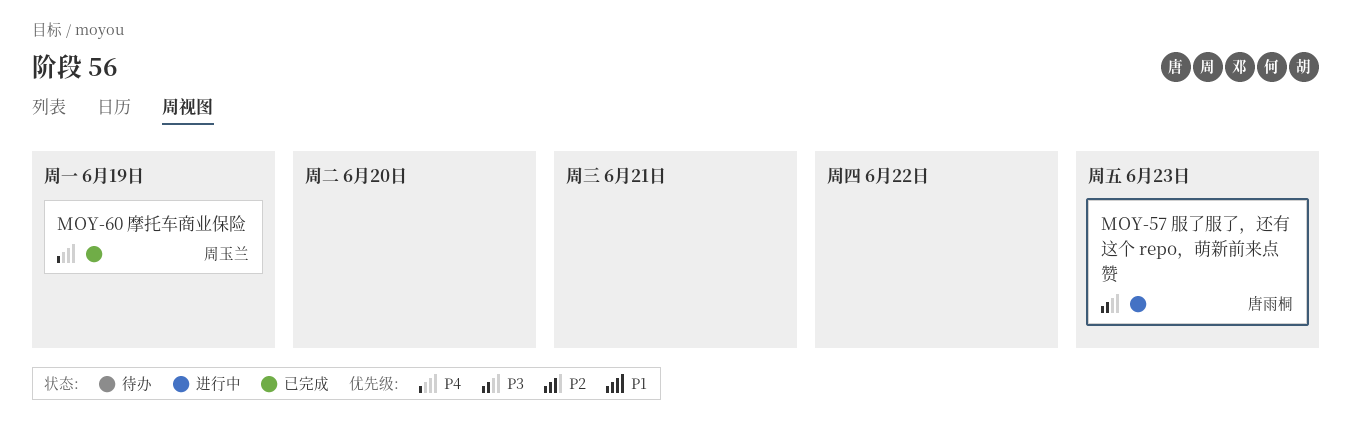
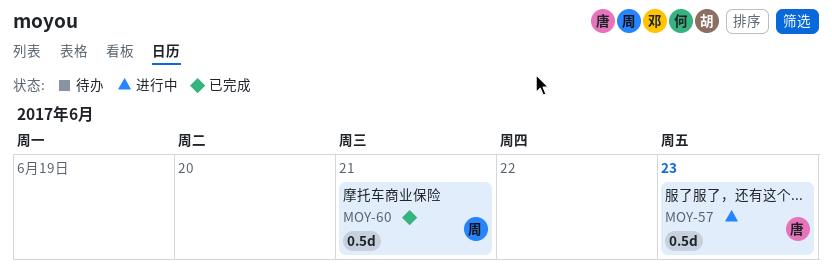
MOY-60, due: Jun 19 -> Jun 21

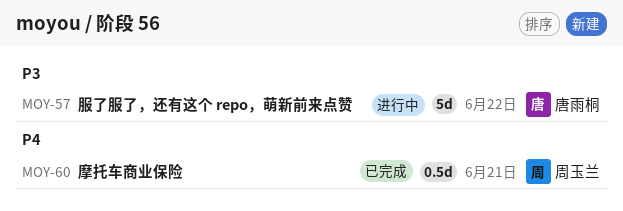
MOY-57, estimate: 0.5d -> 5d
MOY-57, due: Jun 23 -> Jun 22

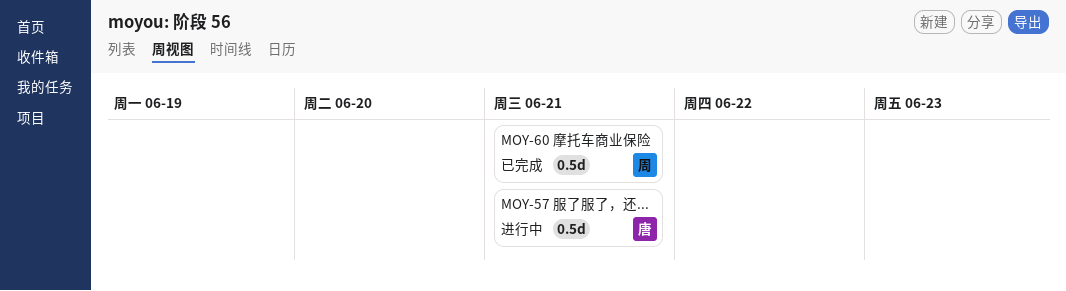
MOY-57, estimate: 5d -> 0.5d
MOY-57, due: Jun 22 -> Jun 21

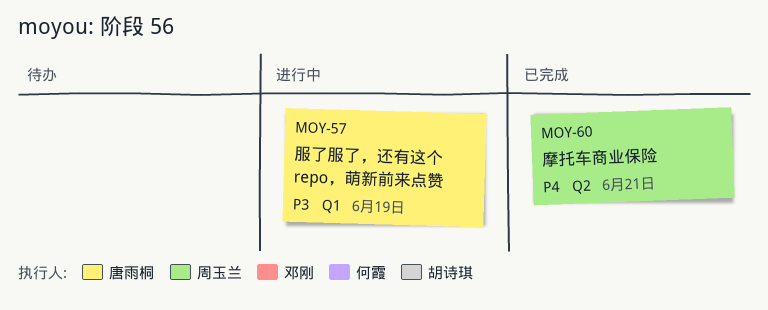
MOY-57, due: Jun 21 -> Jun 19

